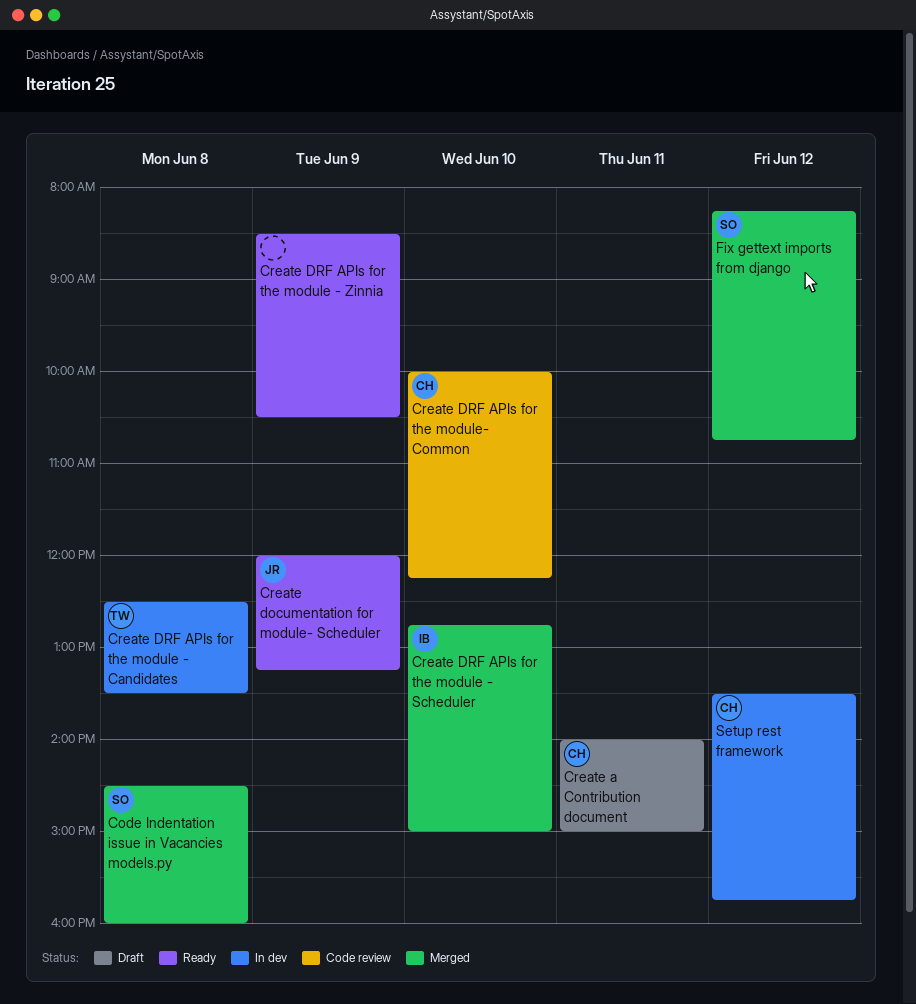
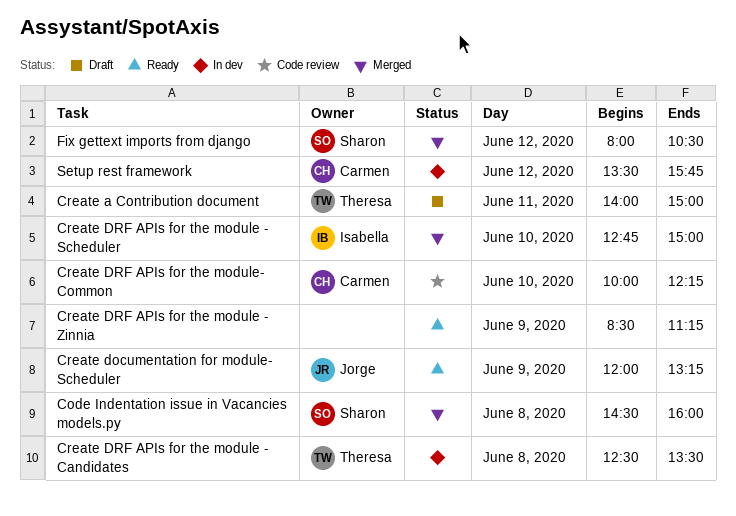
Create a Contribution document, owner: Carmen -> Theresa
Create DRF APIs for the module - Zinnia, ends: 10:30 -> 11:15
Fix gettext imports from django, begins: 08:15 -> 08:00
Fix gettext imports from django, ends: 10:45 -> 10:30

